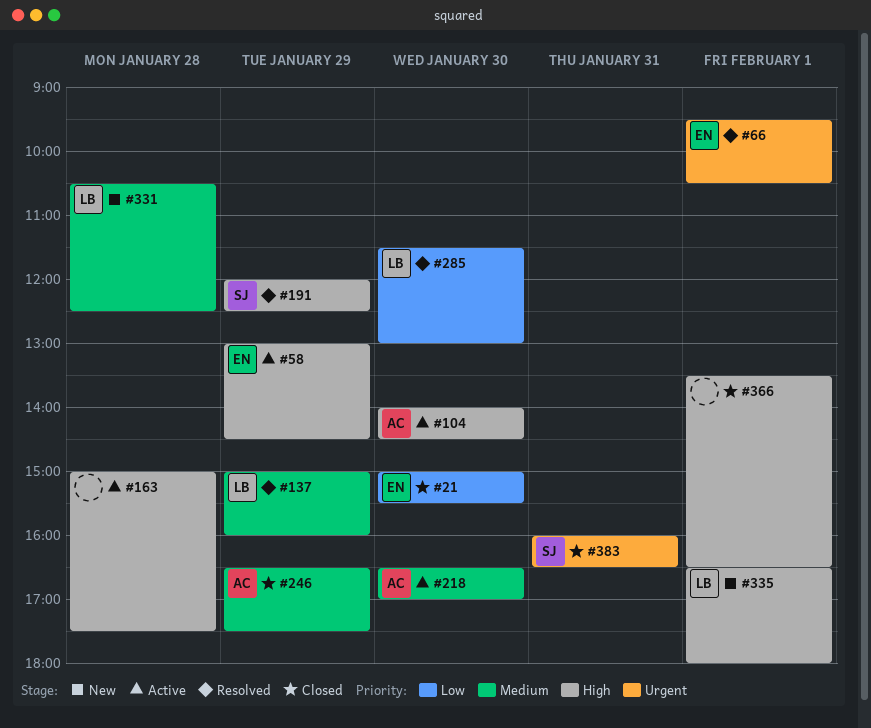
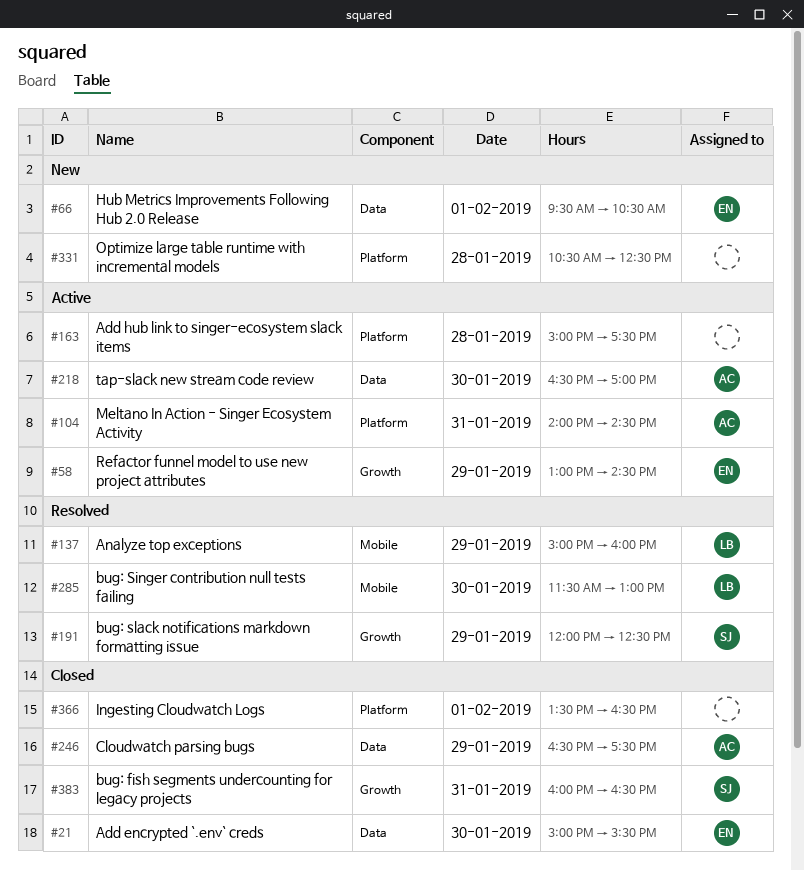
#66, status: Resolved -> New
#104, day: Jan 30 -> Jan 31
#331, owner: LB -> none
#335: present -> none

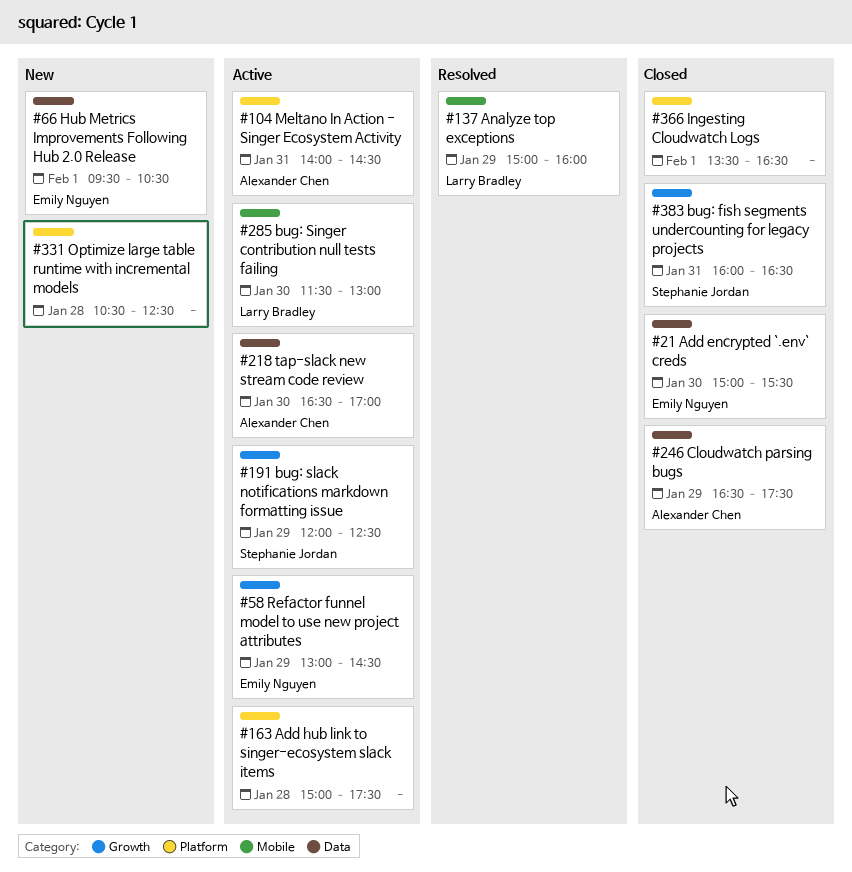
#191, status: Resolved -> Active
#285, status: Resolved -> Active

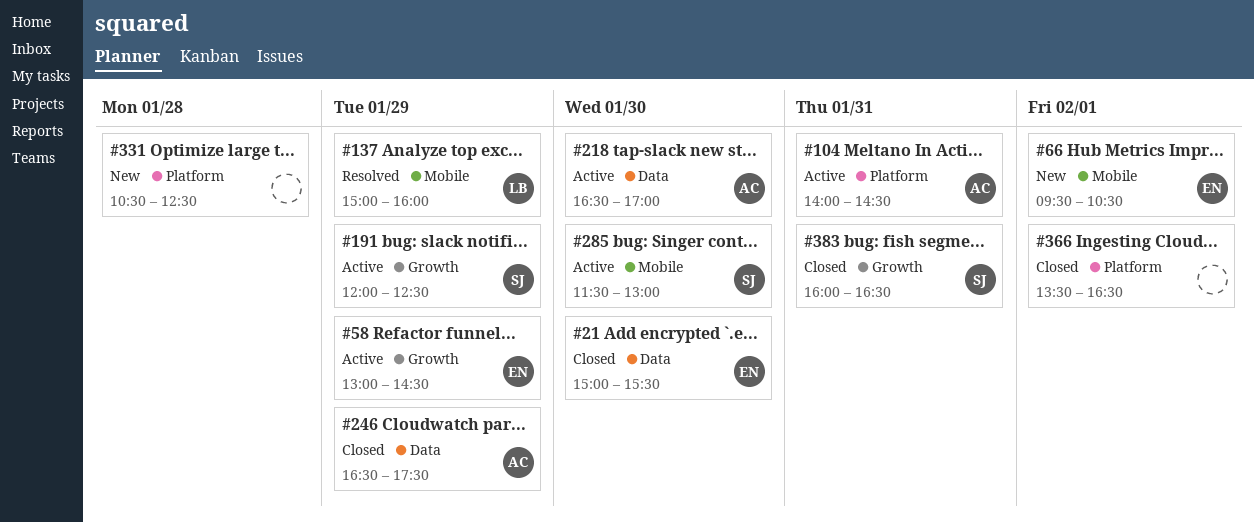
#66, label: Data -> Mobile
#163: present -> none
#285, owner: Larry Bradley -> Stephanie Jordan

